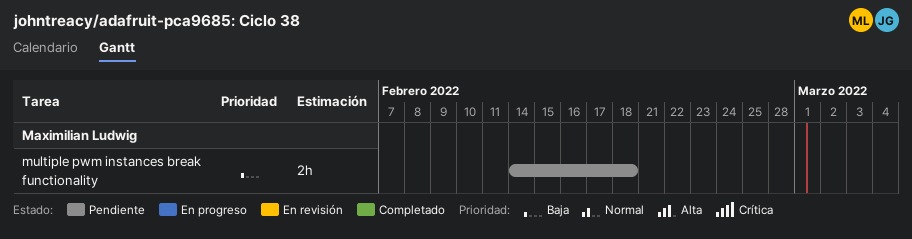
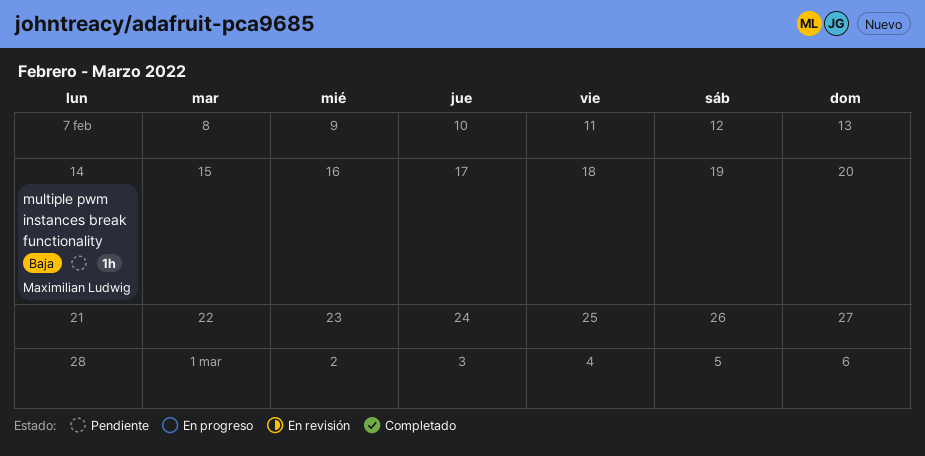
multiple pwm instances break functionality, estimate: 2h -> 1h
multiple pwm instances break functionality, due: Feb 18 -> Feb 14

